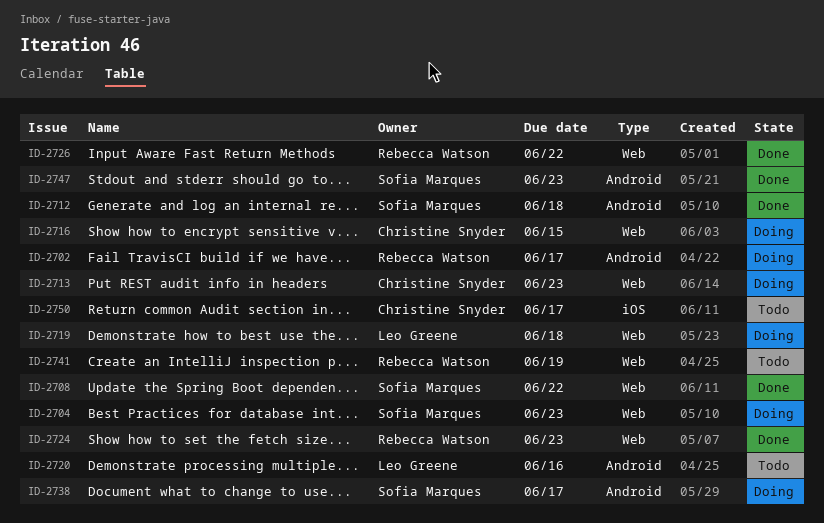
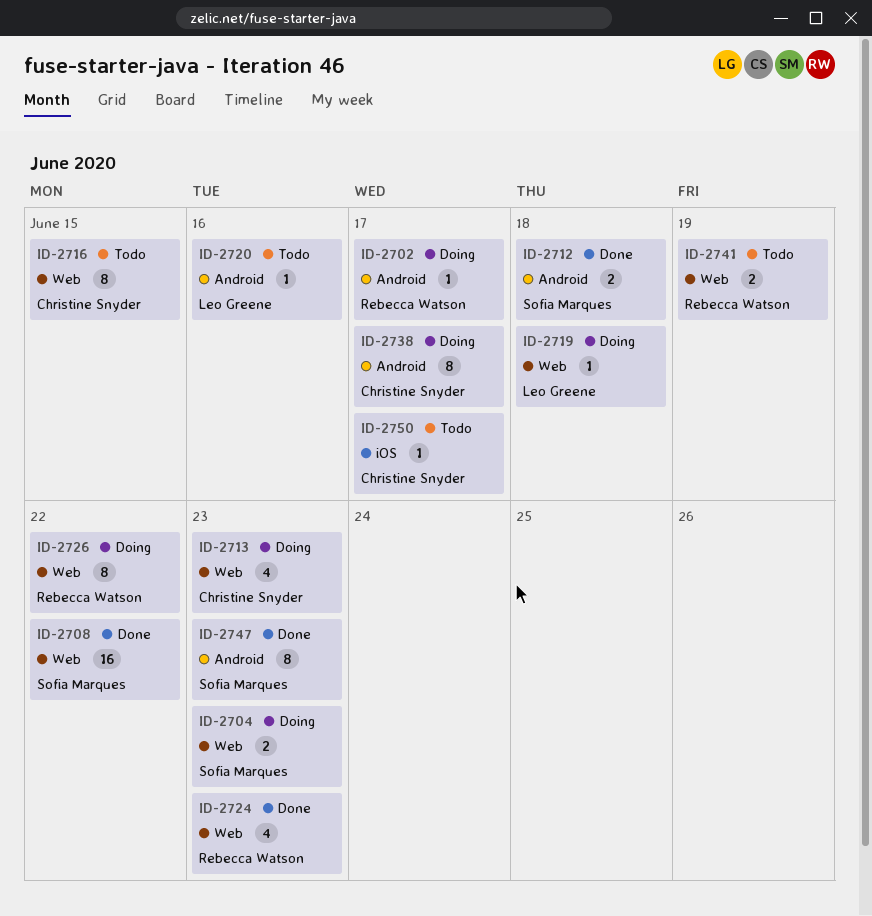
ID-2716, status: Doing -> Todo
ID-2726, status: Done -> Doing
ID-2738, owner: Sofia Marques -> Christine Snyder

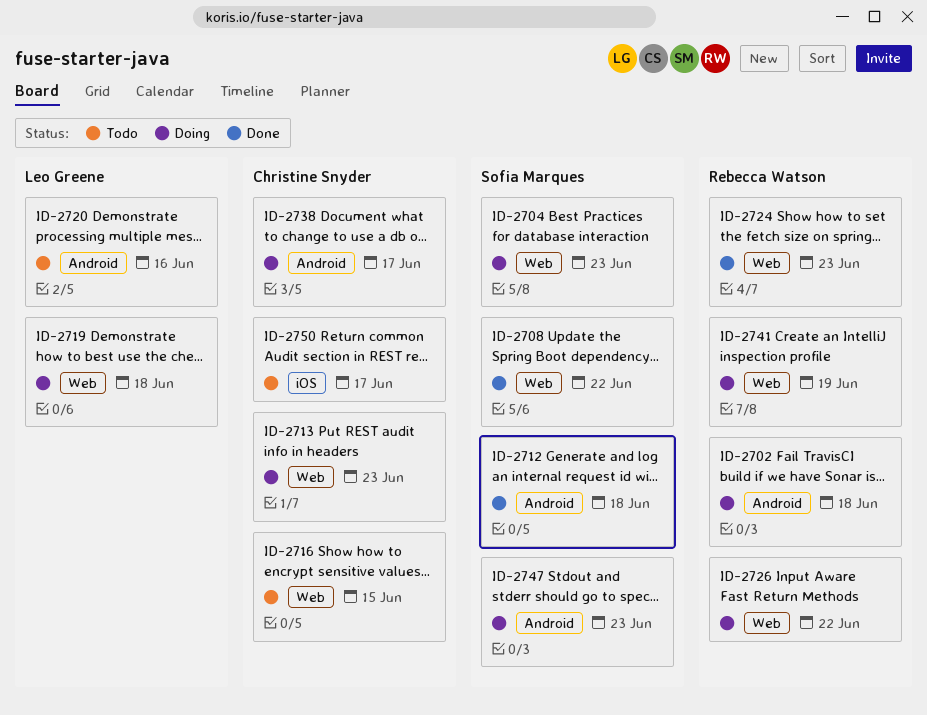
ID-2702, due: Jun 17 -> Jun 18
ID-2741, status: Todo -> Doing
ID-2747, status: Done -> Doing

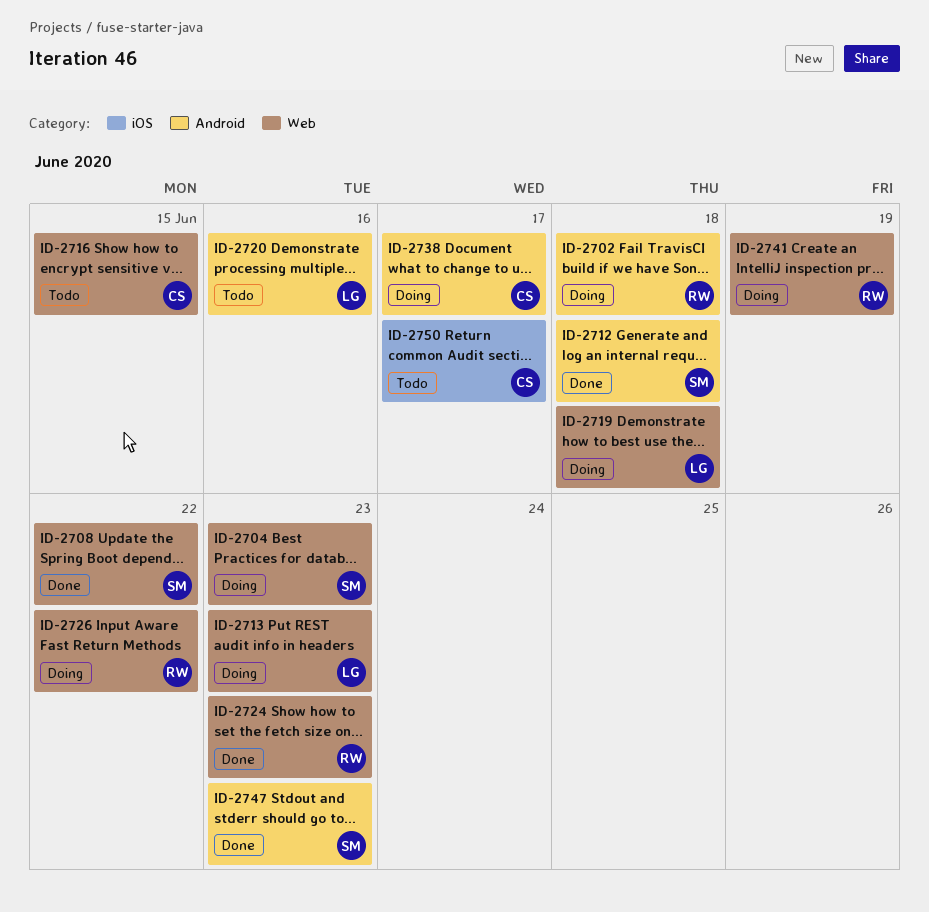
ID-2713, owner: Christine Snyder -> Leo Greene
ID-2747, status: Doing -> Done

